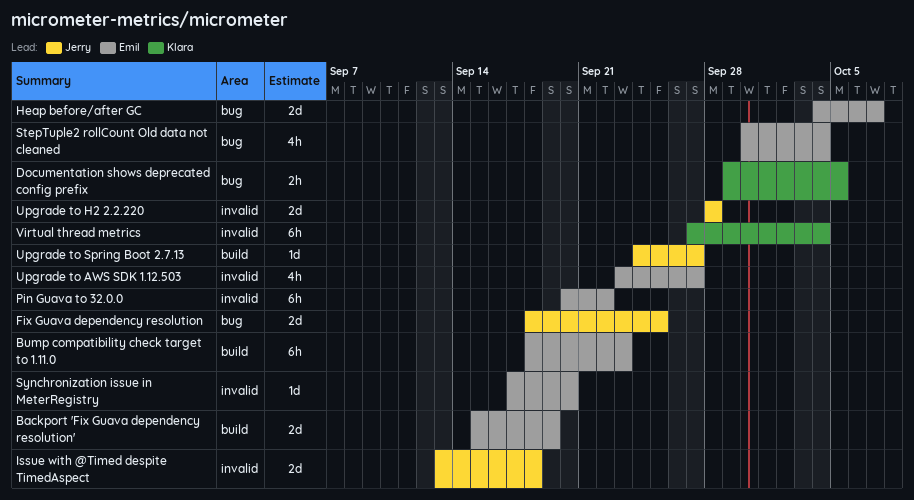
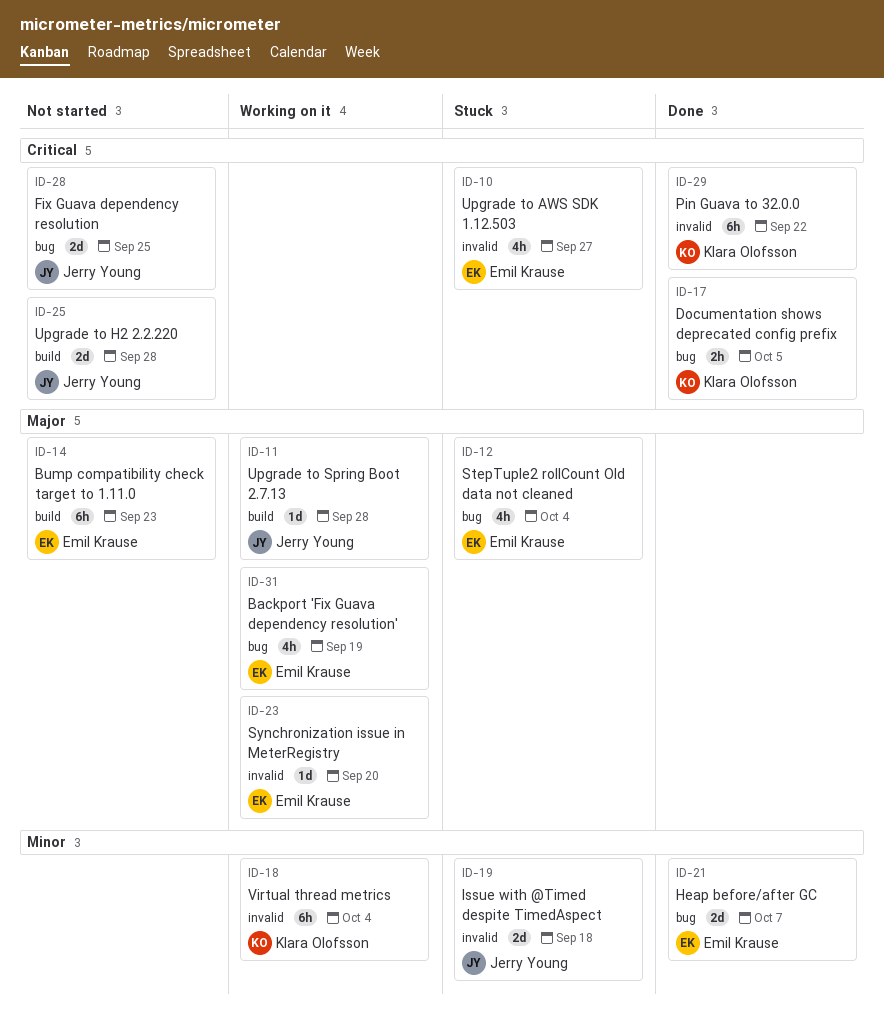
Backport 'Fix Guava dependency resolution', label: build -> bug
Backport 'Fix Guava dependency resolution', estimate: 2d -> 4h
Pin Guava to 32.0.0, owner: Emil Krause -> Klara Olofsson
Upgrade to H2 2.2.220, label: invalid -> build
Upgrade to Spring Boot 2.7.13, due: Sep 27 -> Sep 28

